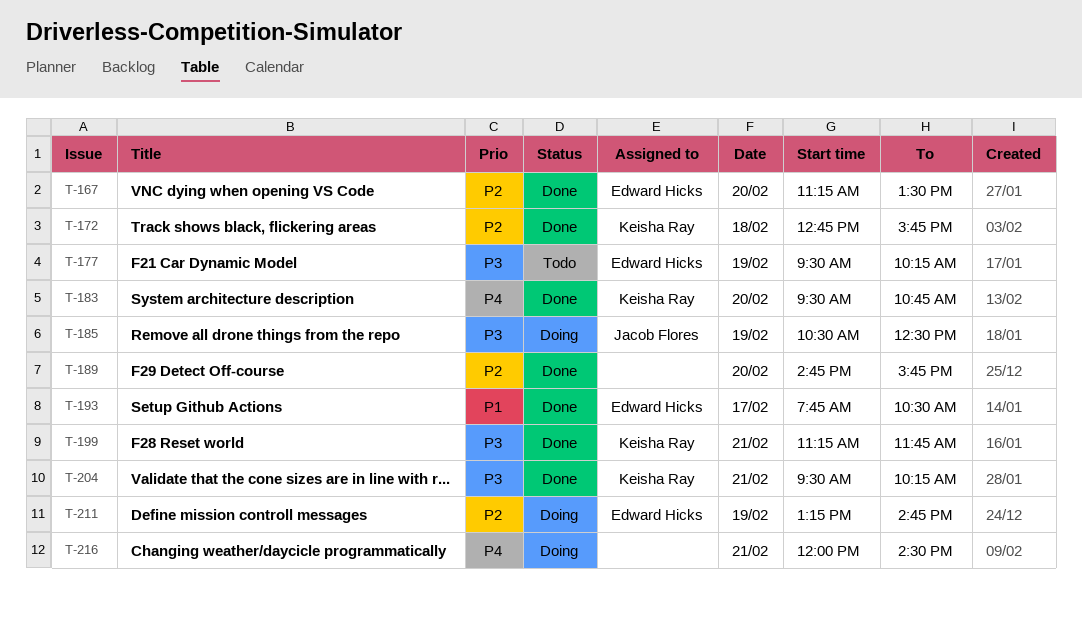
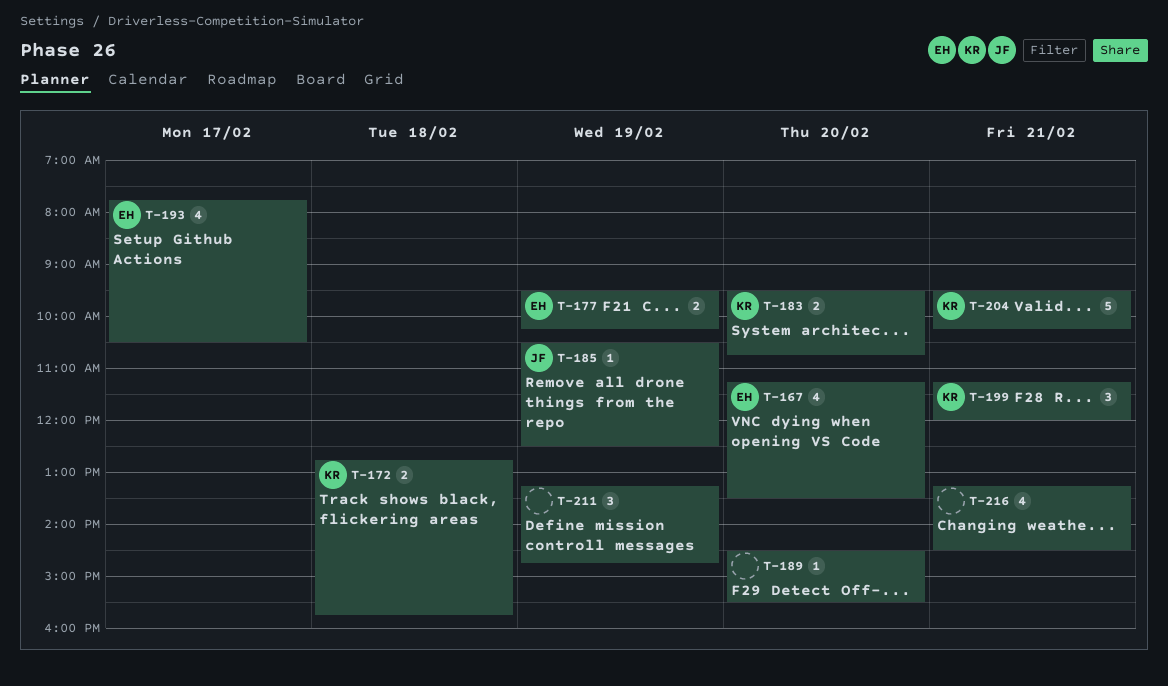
T-189, begins: 14:45 -> 14:30
T-189, ends: 15:45 -> 15:30
T-199, ends: 11:45 -> 12:00
T-211, owner: Edward Hicks -> none
T-216, begins: 12:00 -> 13:15

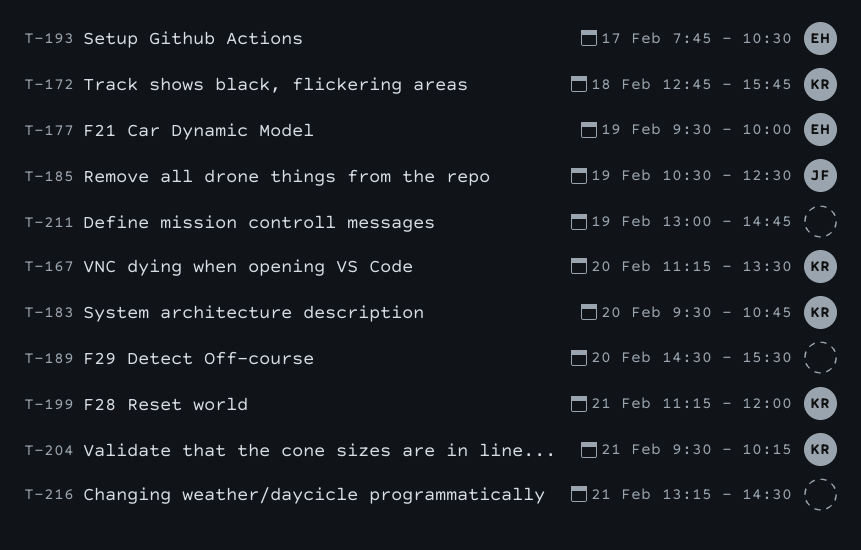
T-167, owner: EH -> KR
T-177, ends: 10:15 -> 10:00
T-211, begins: 13:15 -> 13:00

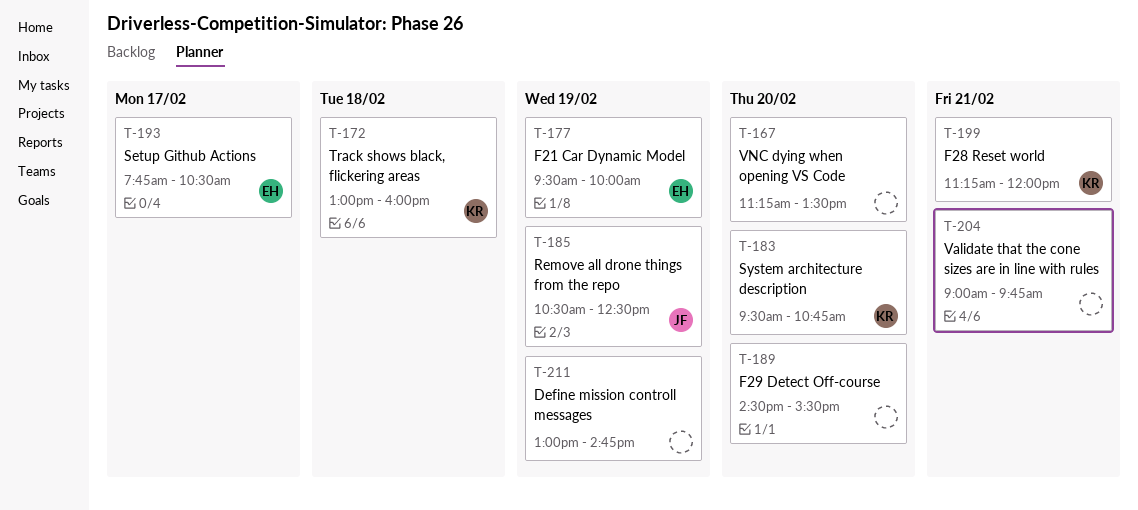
T-167, owner: KR -> none
T-172, begins: 12:45 -> 13:00
T-172, ends: 15:45 -> 16:00
T-204, owner: KR -> none
T-204, begins: 09:30 -> 09:00
T-204, ends: 10:15 -> 09:45
T-216: present -> none

